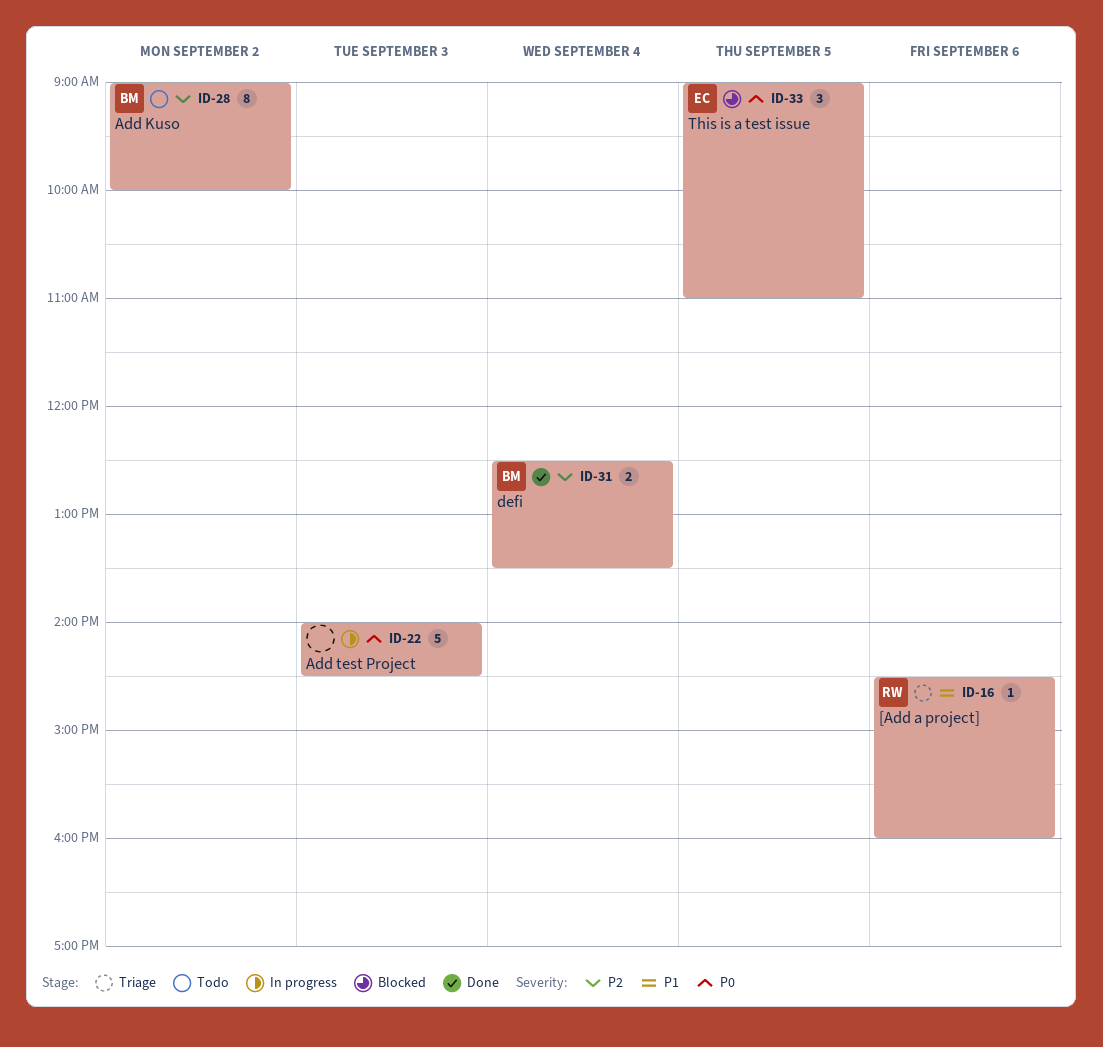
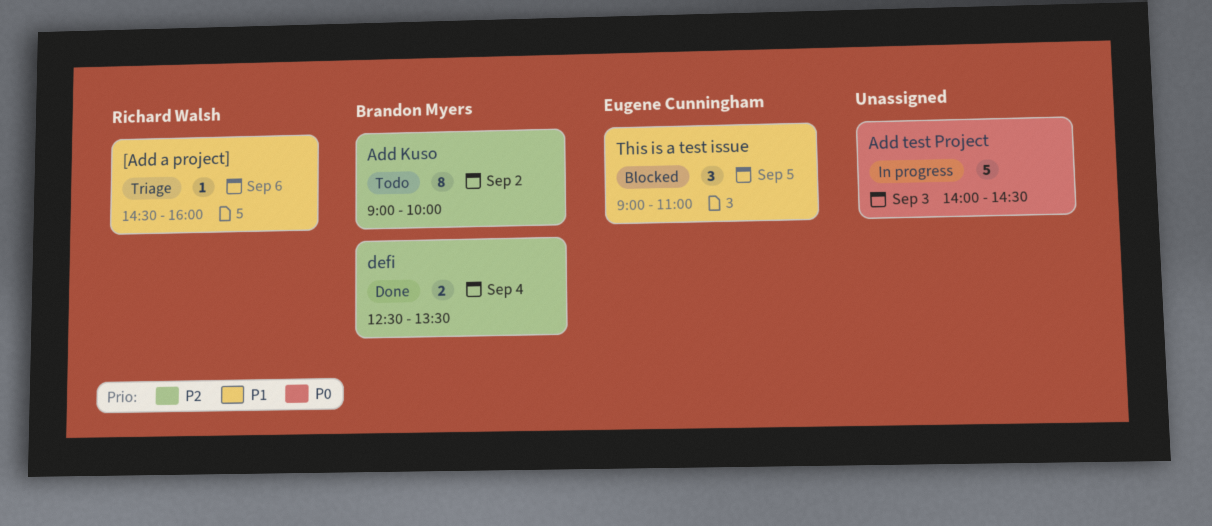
This is a test issue, priority: P0 -> P1

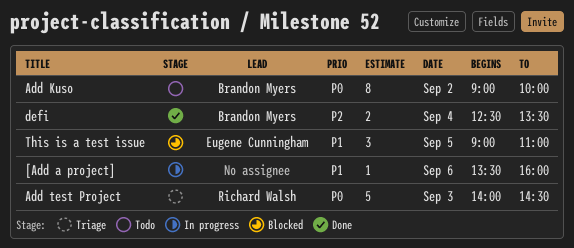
[Add a project], status: Triage -> In progress
[Add a project], owner: Richard Walsh -> none
[Add a project], begins: 14:30 -> 13:30
Add Kuso, priority: P2 -> P0
Add test Project, status: In progress -> Triage
Add test Project, owner: none -> Richard Walsh

